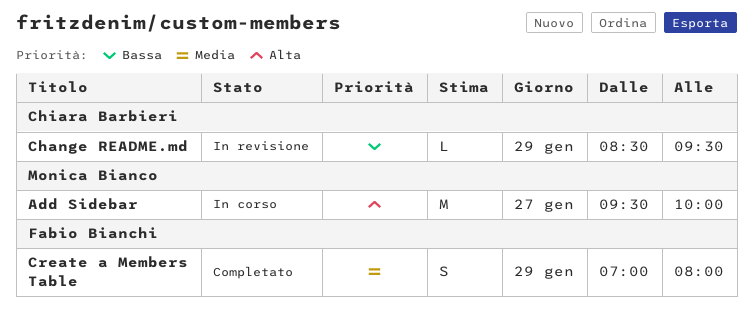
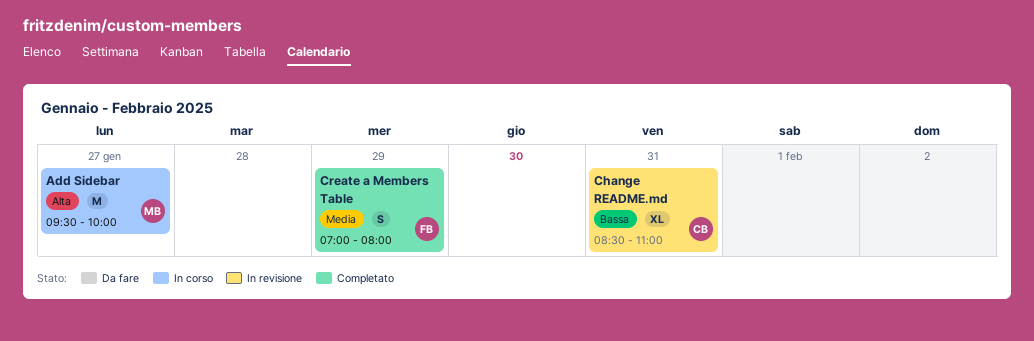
Change README.md, estimate: L -> XL
Change README.md, day: Jan 29 -> Jan 31
Change README.md, ends: 09:30 -> 11:00

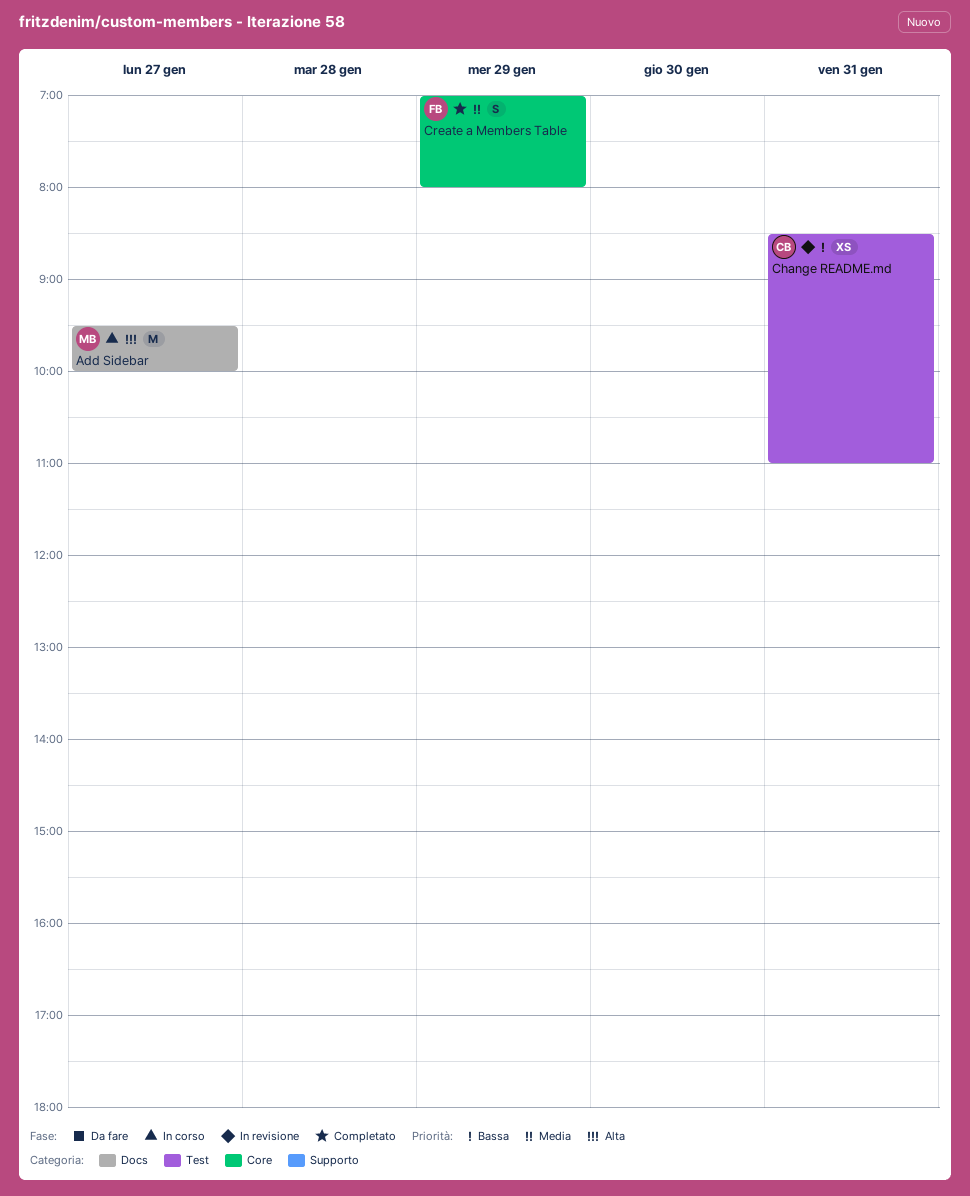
Change README.md, estimate: XL -> XS

